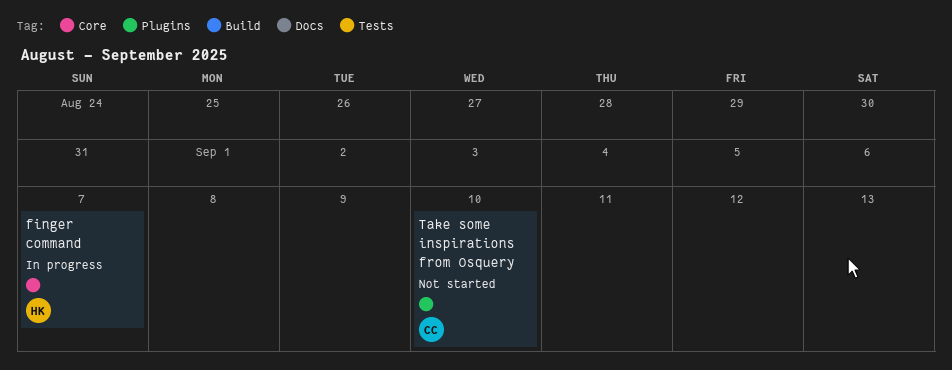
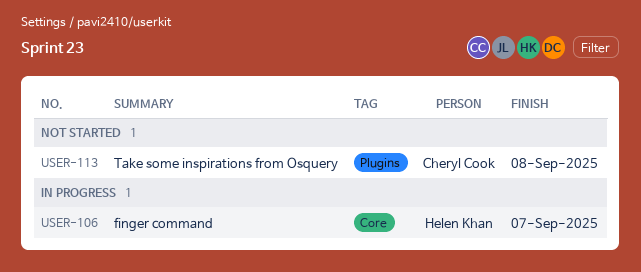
Take some inspirations from Osquery, due: Sep 10 -> Sep 8

